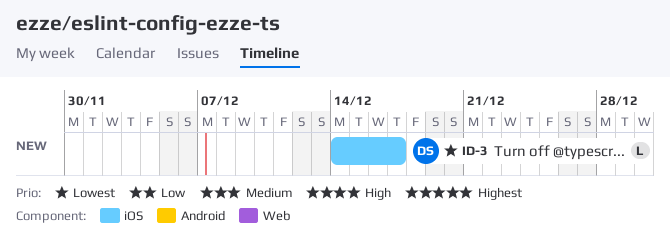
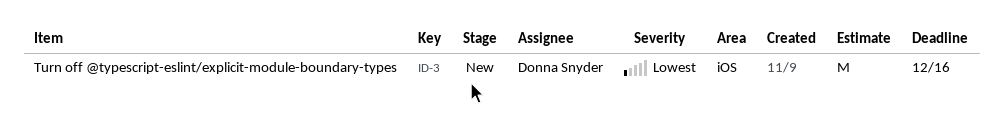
ID-3, estimate: L -> M
ID-3, due: Dec 17 -> Dec 16

